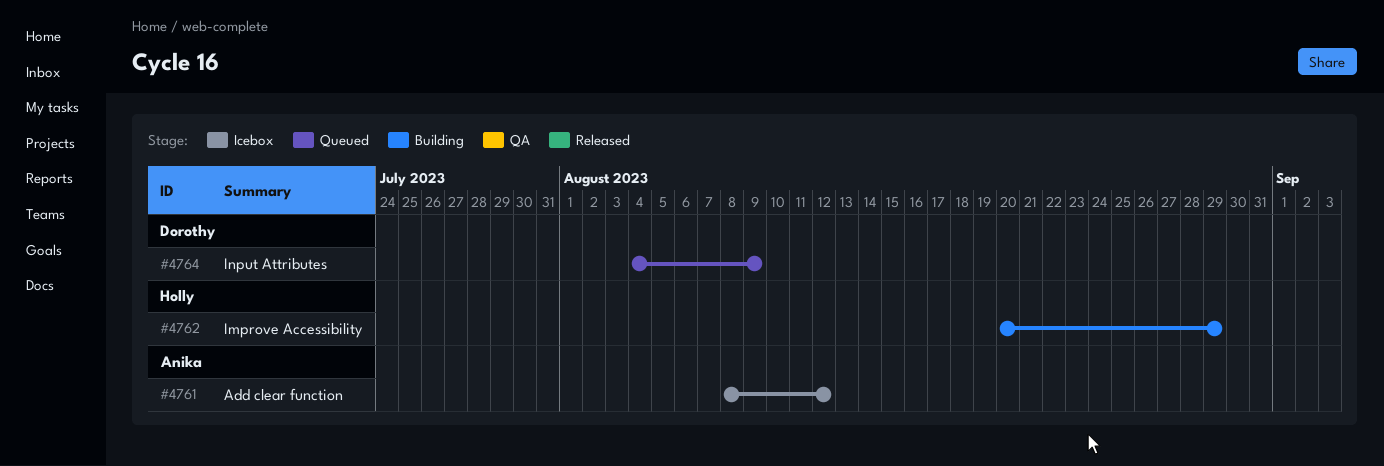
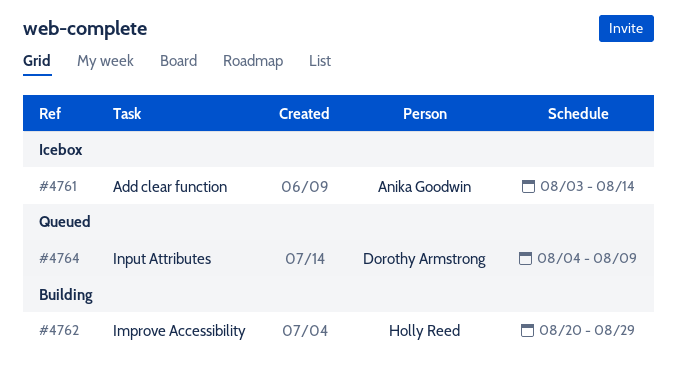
#4761, start: Aug 8 -> Aug 3
#4761, due: Aug 12 -> Aug 14

